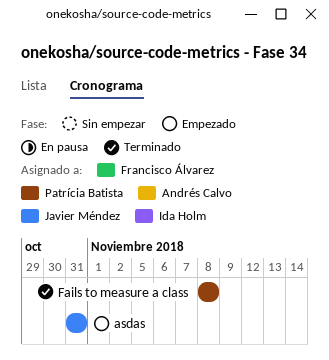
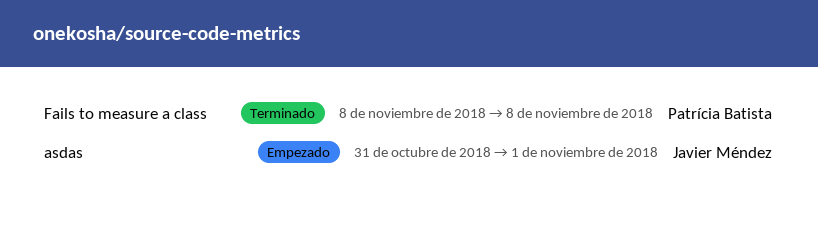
asdas, due: Oct 31 -> Nov 1

